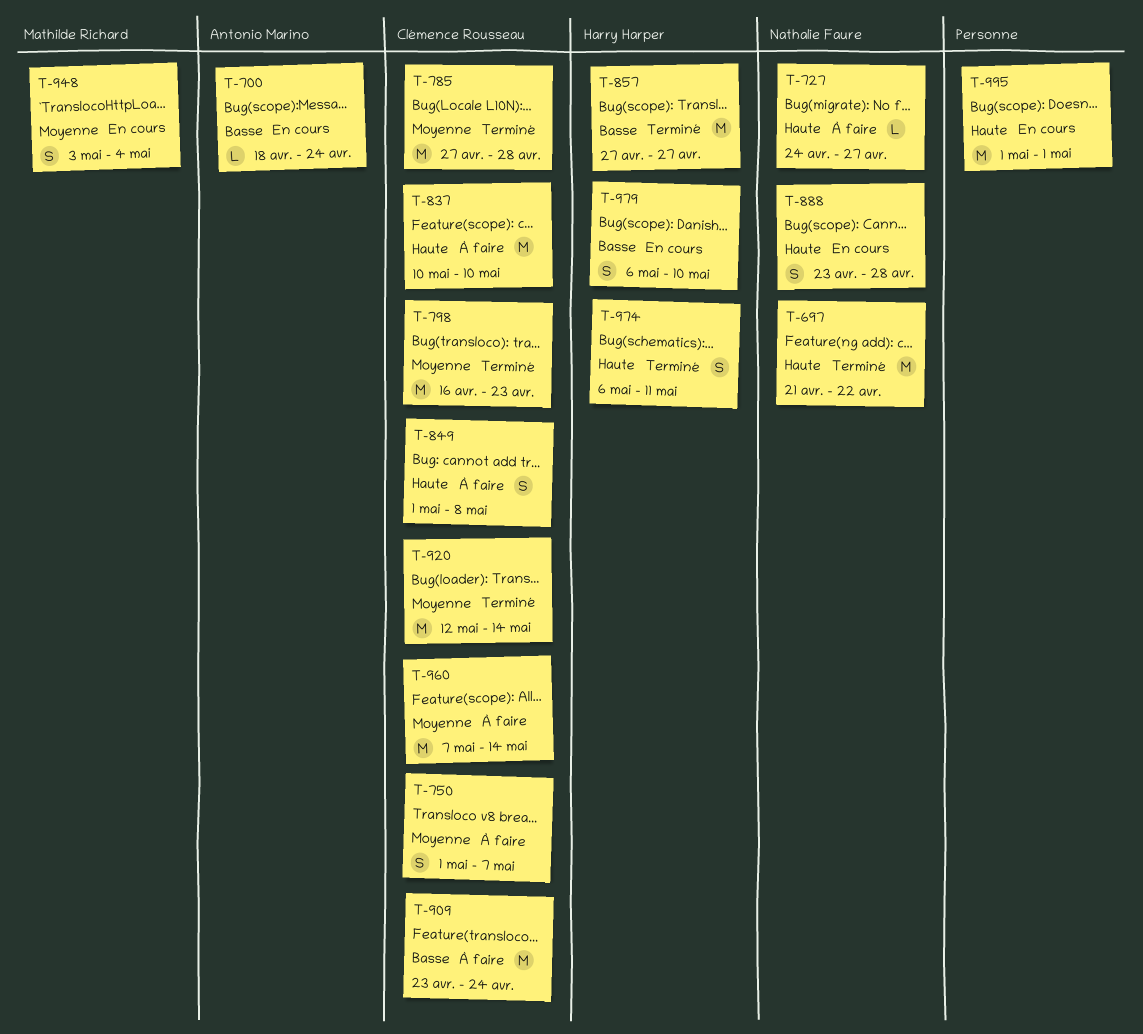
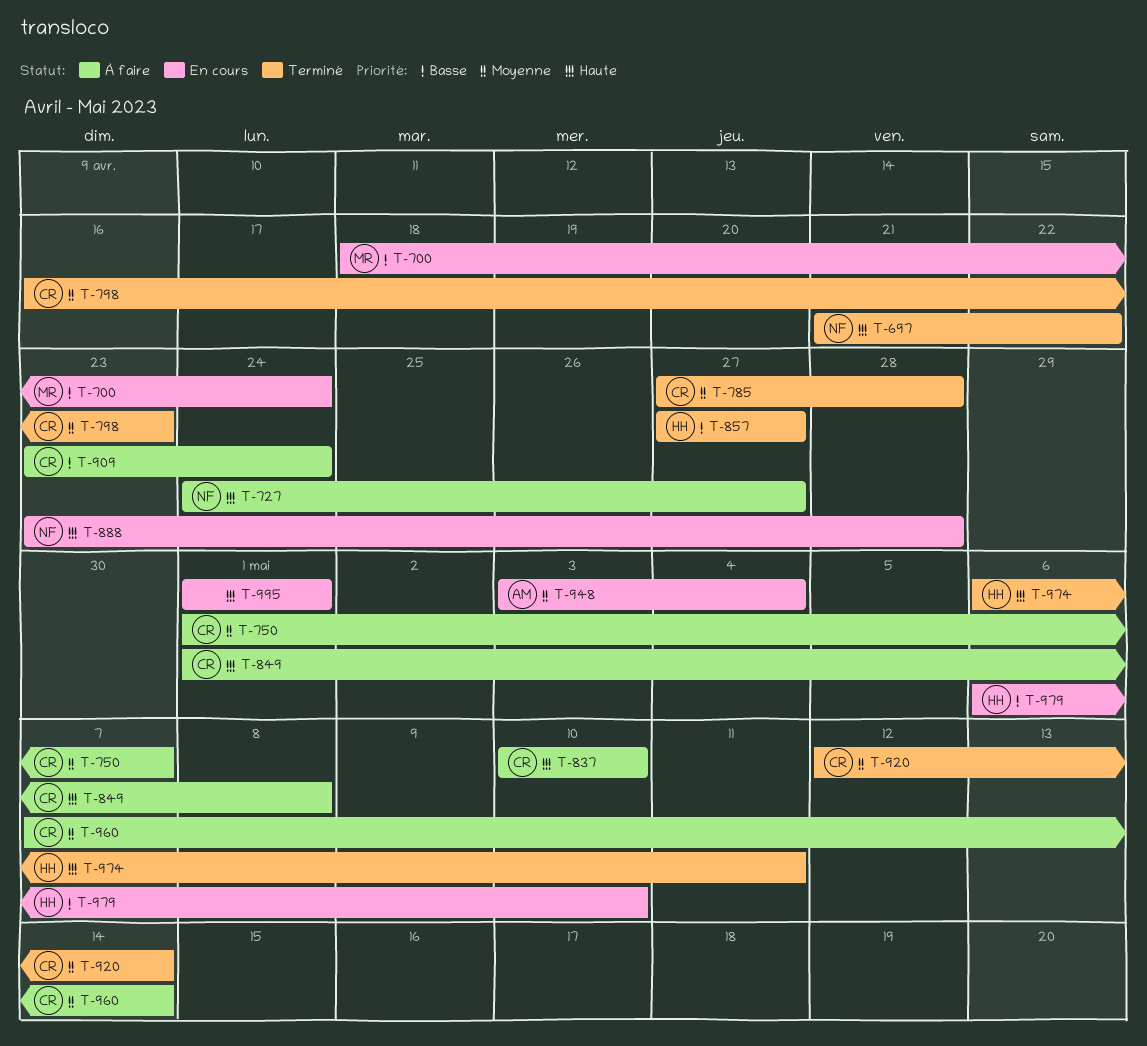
T-700, owner: Antonio Marino -> Mathilde Richard
T-948, owner: Mathilde Richard -> Antonio Marino

